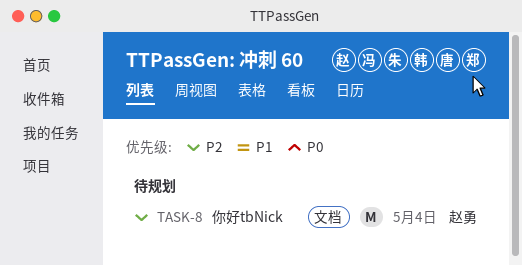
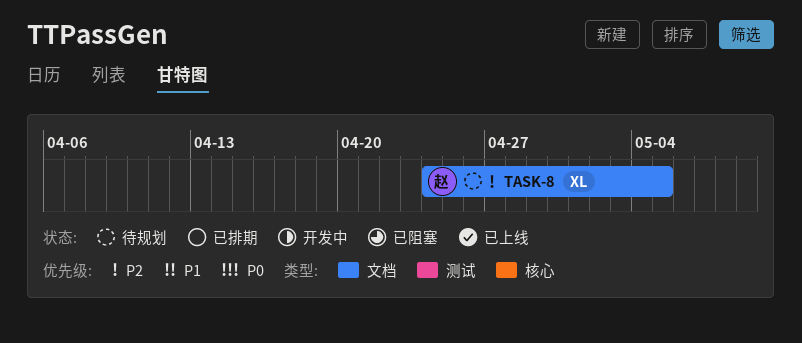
TASK-8, estimate: M -> XL
TASK-8, due: May 4 -> May 5

